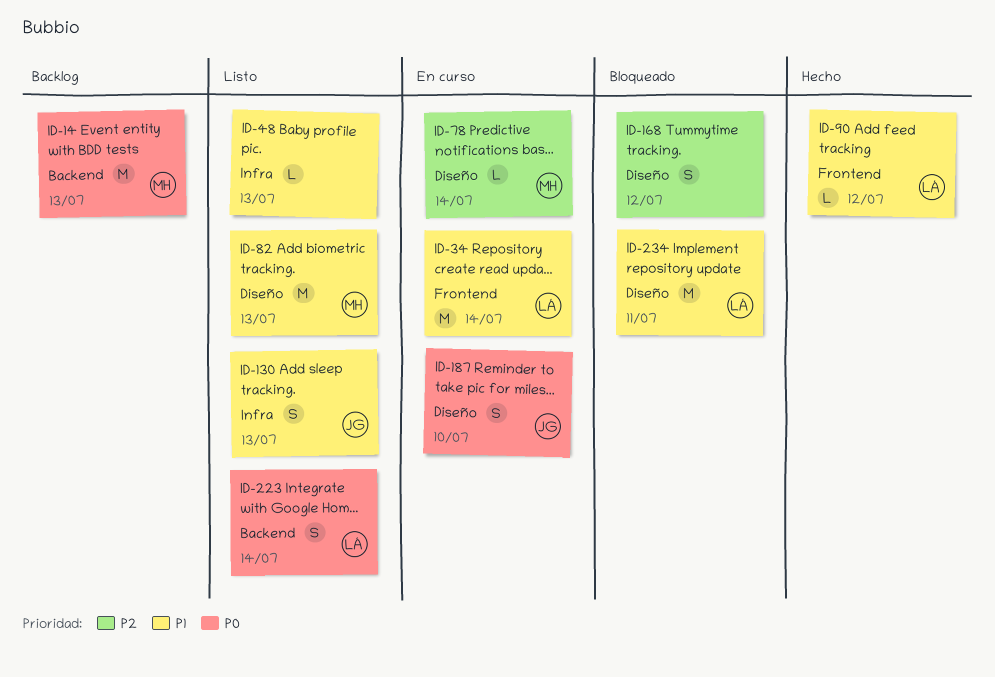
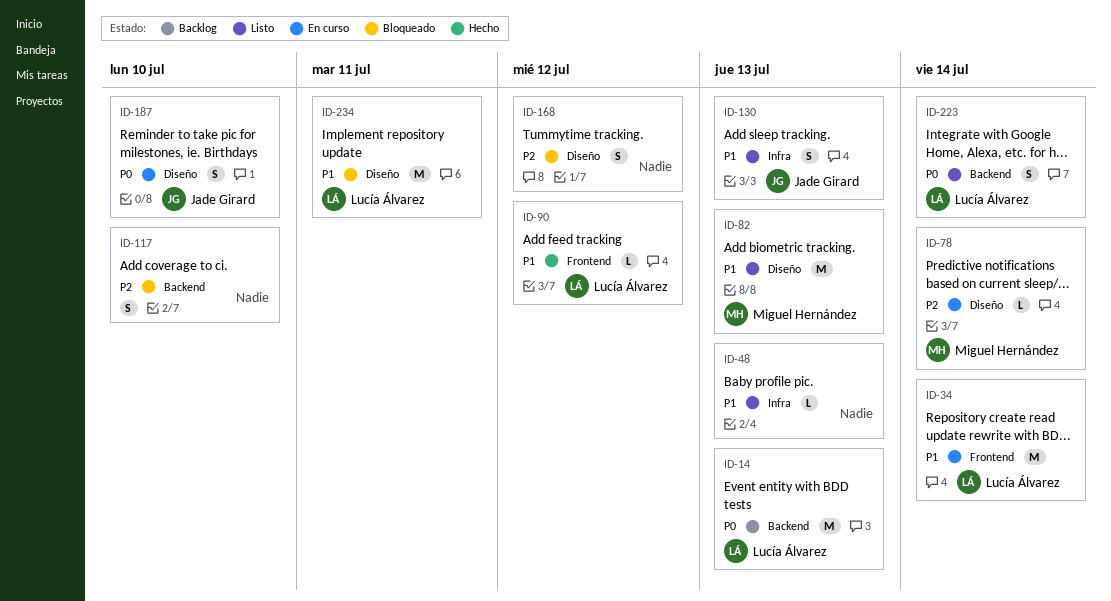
ID-14, owner: Miguel Hernández -> Lucía Álvarez
ID-117: none -> present

